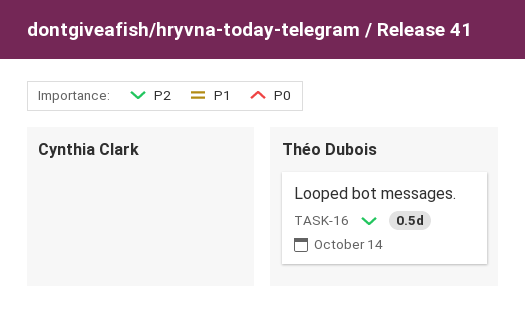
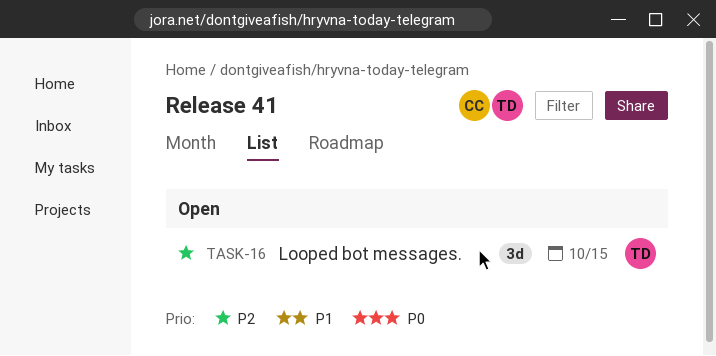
TASK-16, estimate: 0.5d -> 3d
TASK-16, due: Oct 14 -> Oct 15

